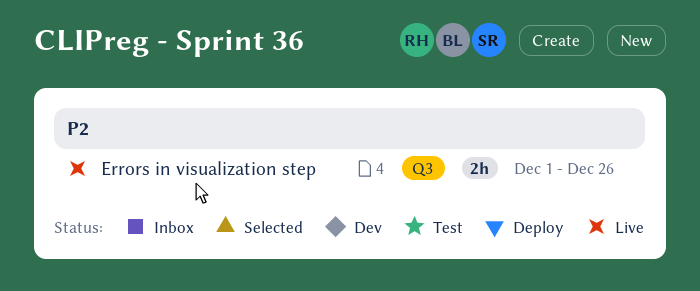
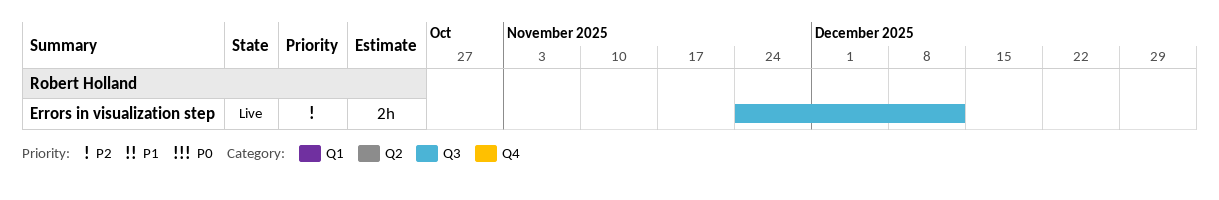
Errors in visualization step, start: Dec 1 -> Nov 24
Errors in visualization step, due: Dec 26 -> Dec 12

